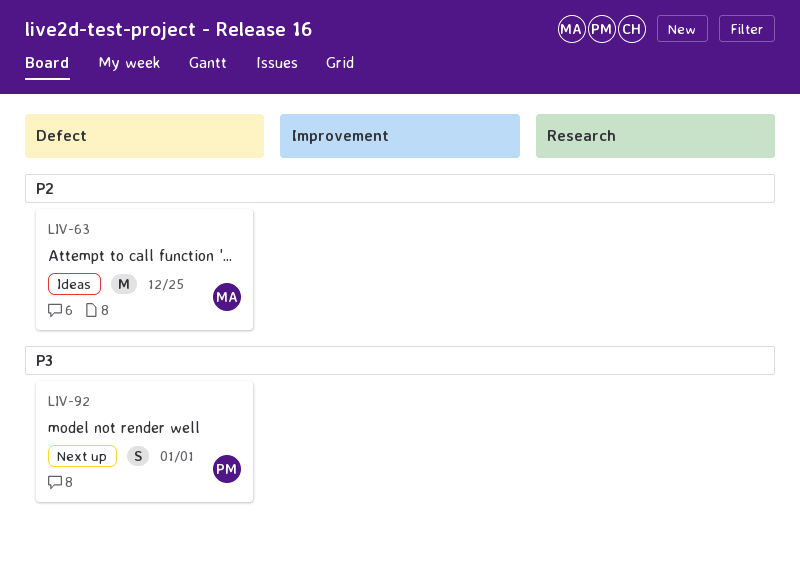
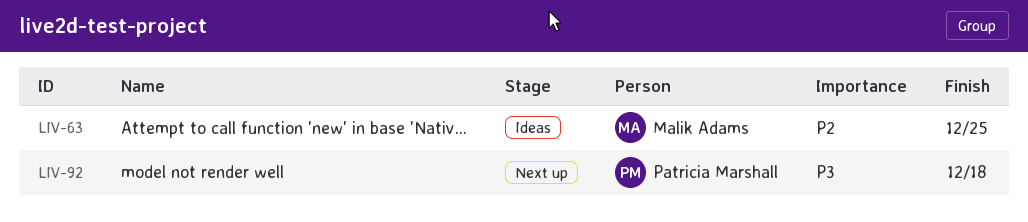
LIV-92, due: Jan 1 -> Dec 18

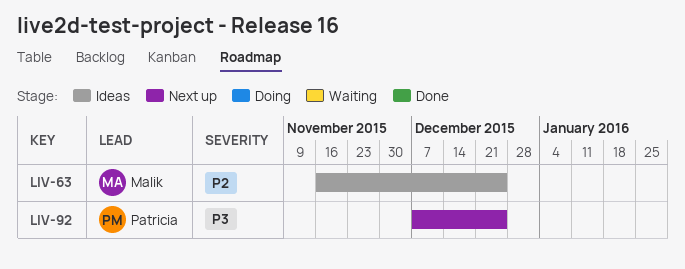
LIV-92, due: Dec 18 -> Dec 25

